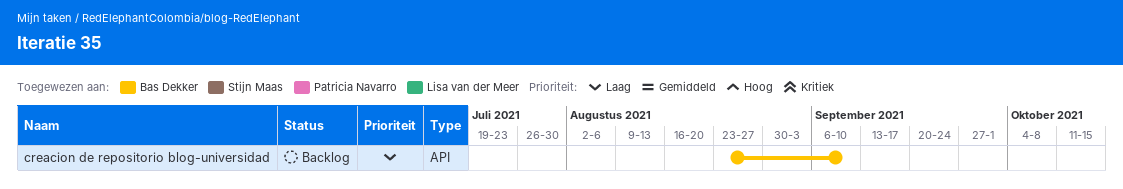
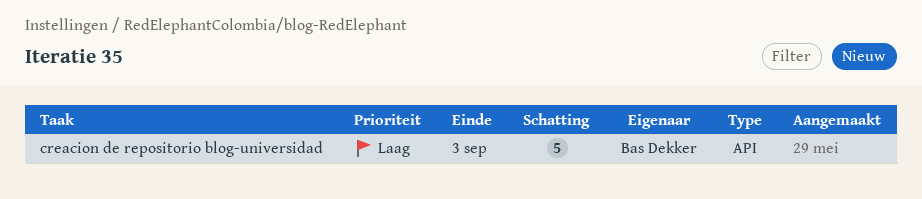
creacion de repositorio blog-universidad, due: Sep 10 -> Sep 3

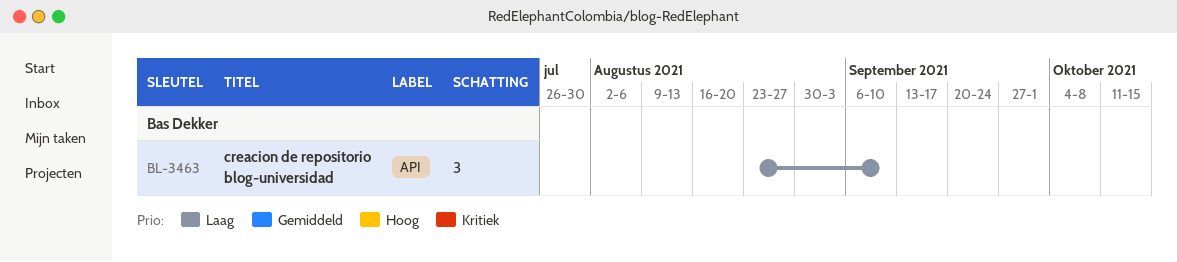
creacion de repositorio blog-universidad, estimate: 5 -> 3
creacion de repositorio blog-universidad, due: Sep 3 -> Sep 10

